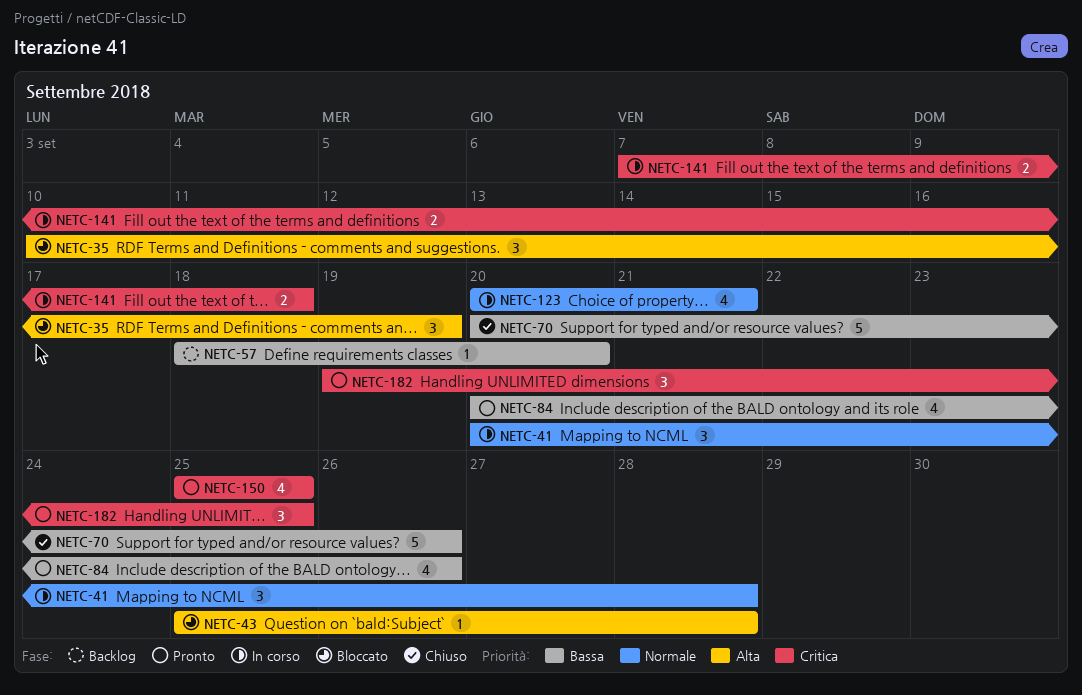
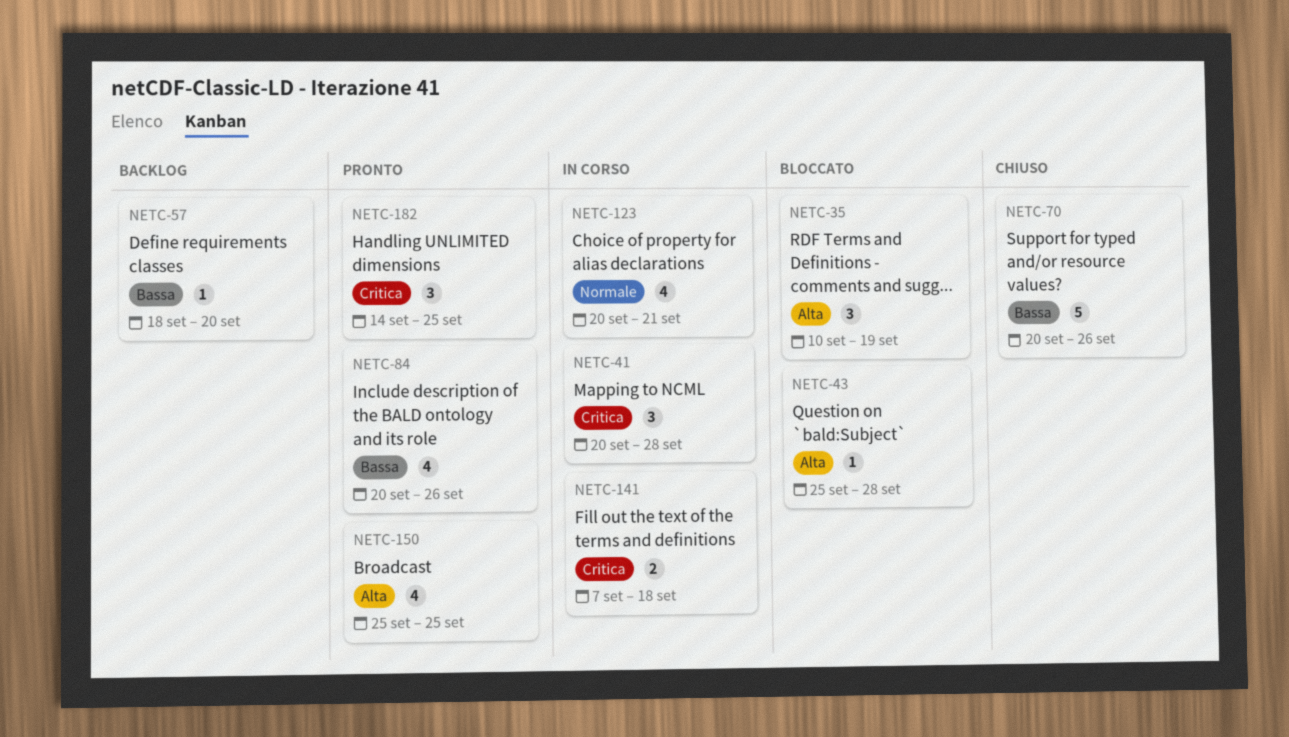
NETC-41, priority: Normale -> Critica
NETC-150, priority: Critica -> Alta
NETC-182, start: Sep 19 -> Sep 14

